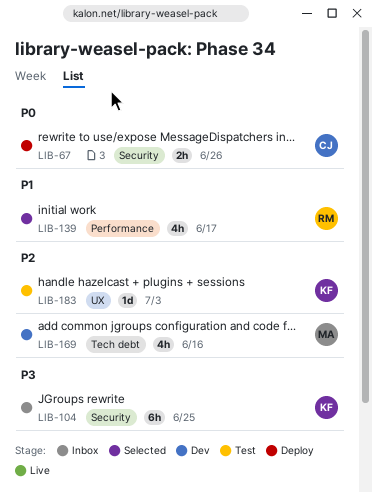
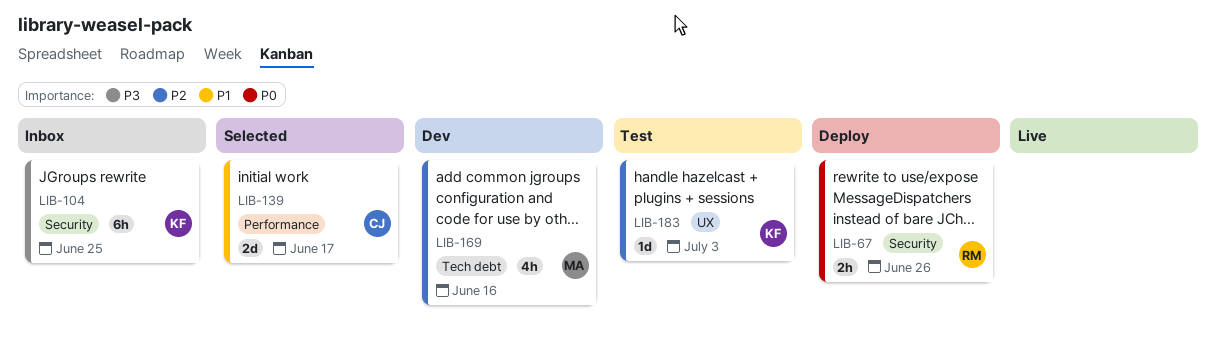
LIB-67, owner: CJ -> RM
LIB-139, owner: RM -> CJ
LIB-139, estimate: 4h -> 2d

